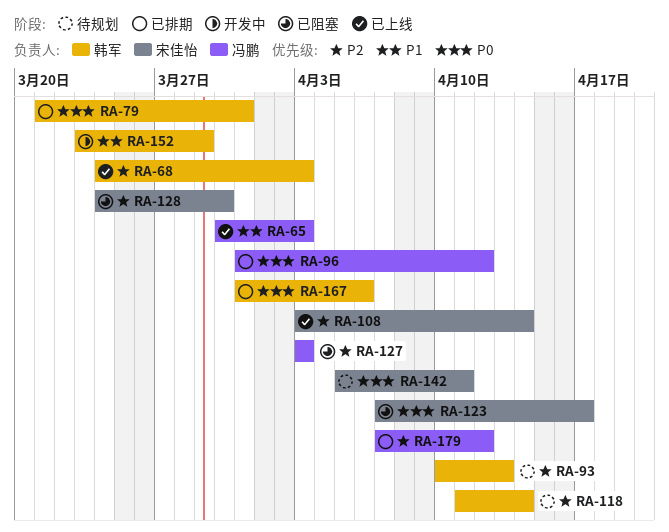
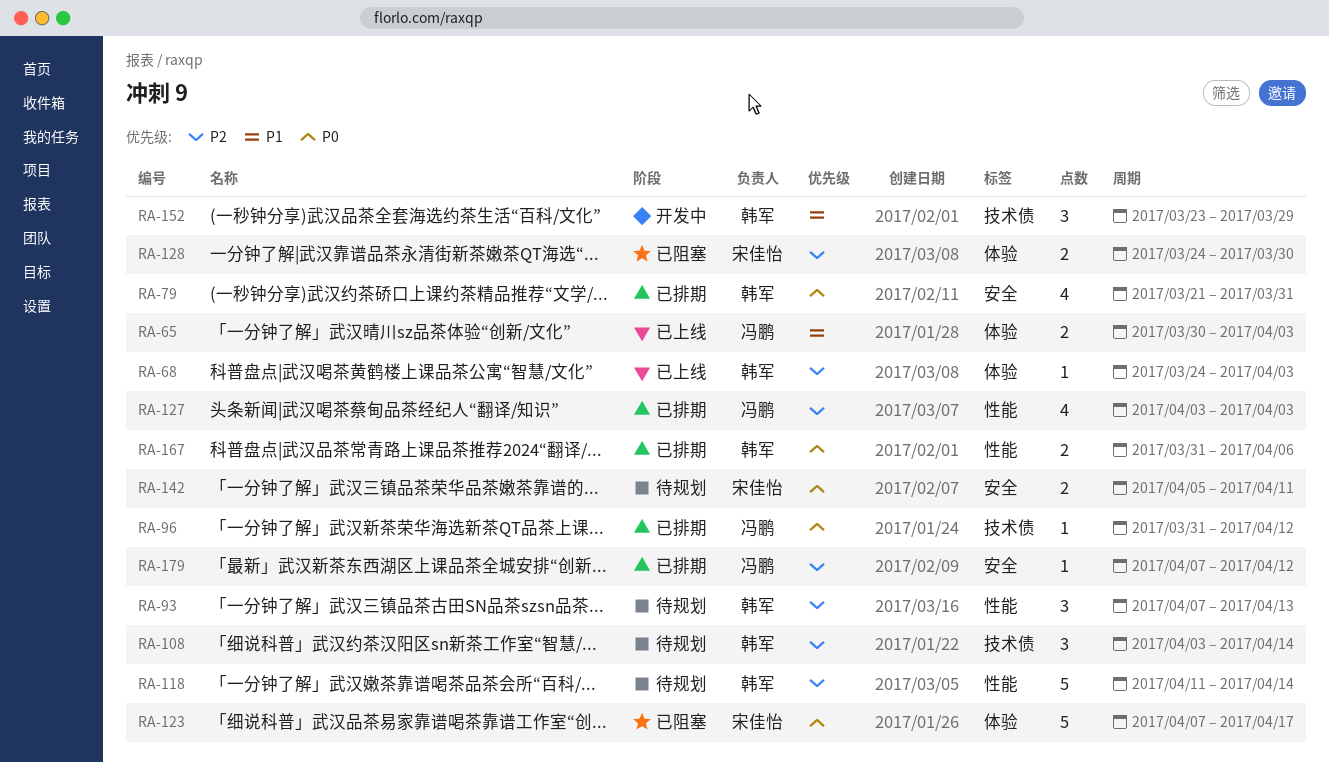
RA-93, start: Apr 10 -> Apr 7
RA-108, status: 已上线 -> 待规划
RA-108, owner: 宋佳怡 -> 韩军
RA-127, status: 已阻塞 -> 已排期

